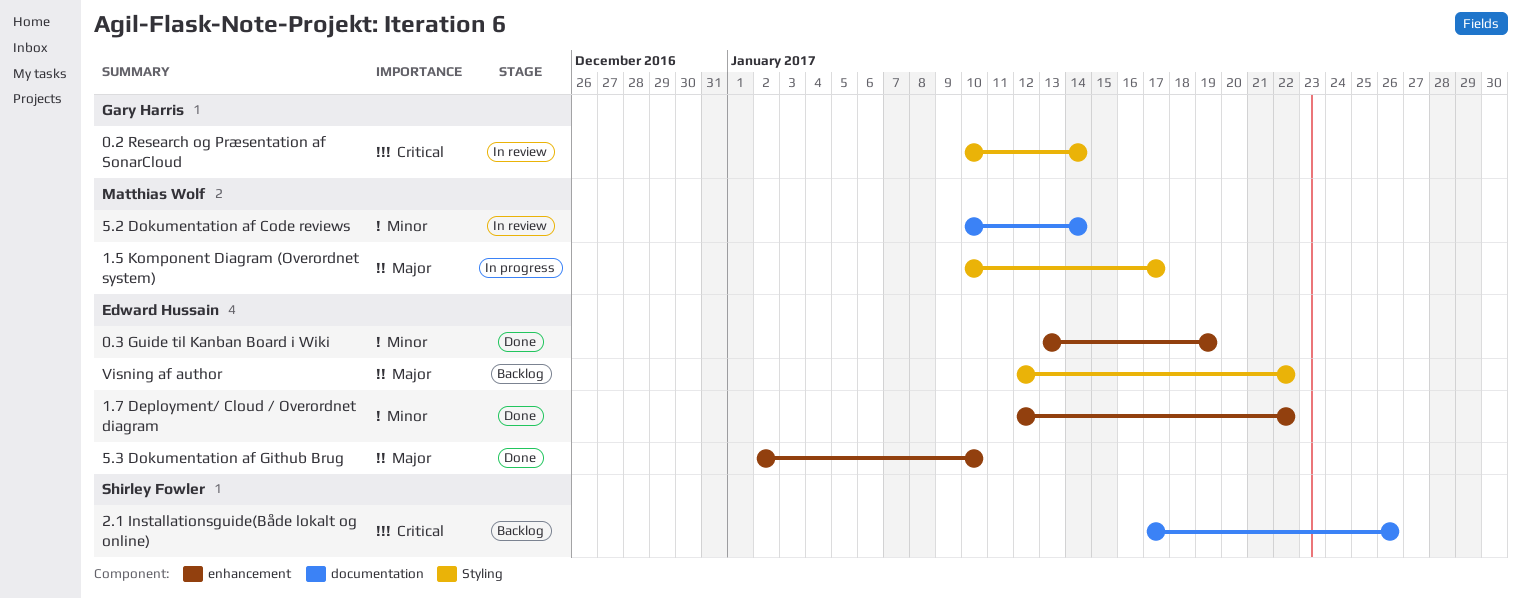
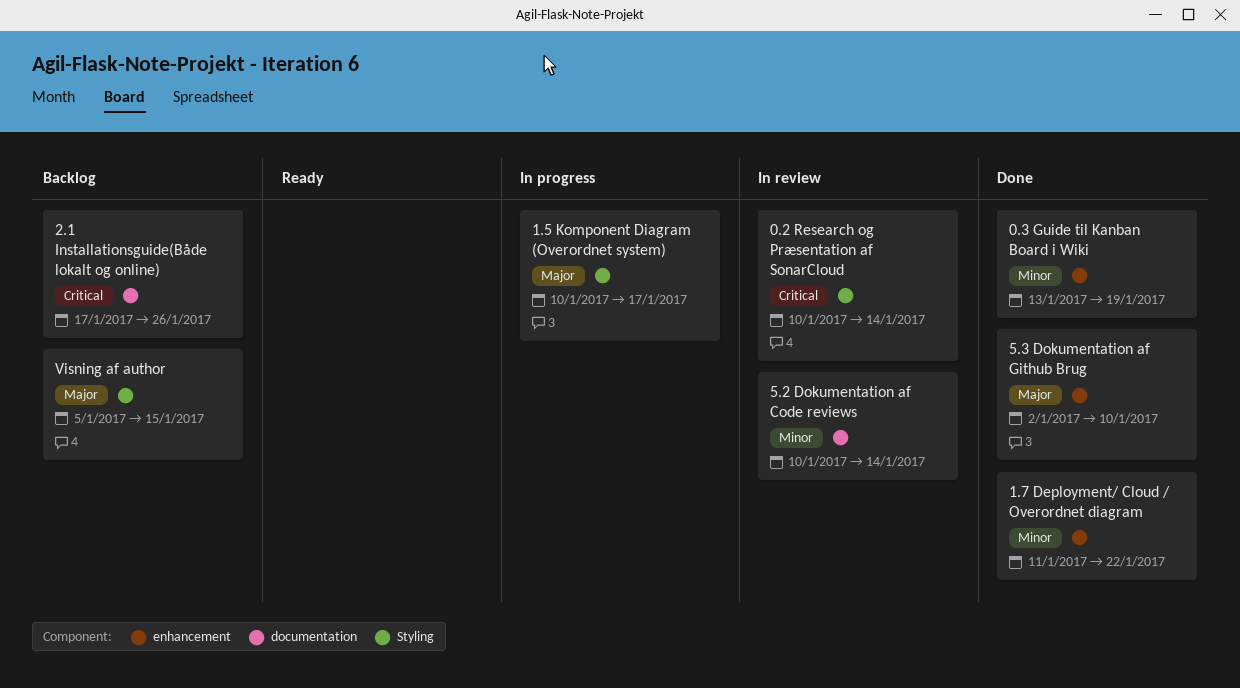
1.7 Deployment/ Cloud / Overordnet diagram, start: Jan 12 -> Jan 11
Visning af author, start: Jan 12 -> Jan 5
Visning af author, due: Jan 22 -> Jan 15

